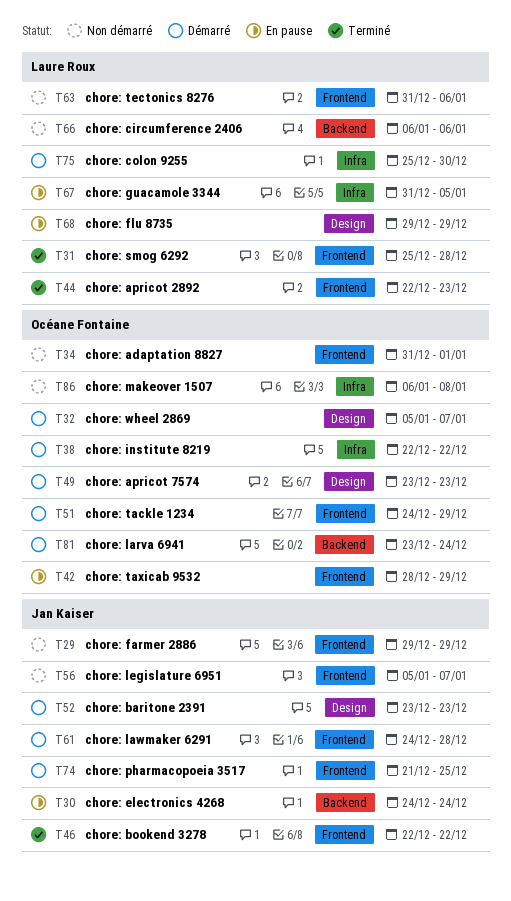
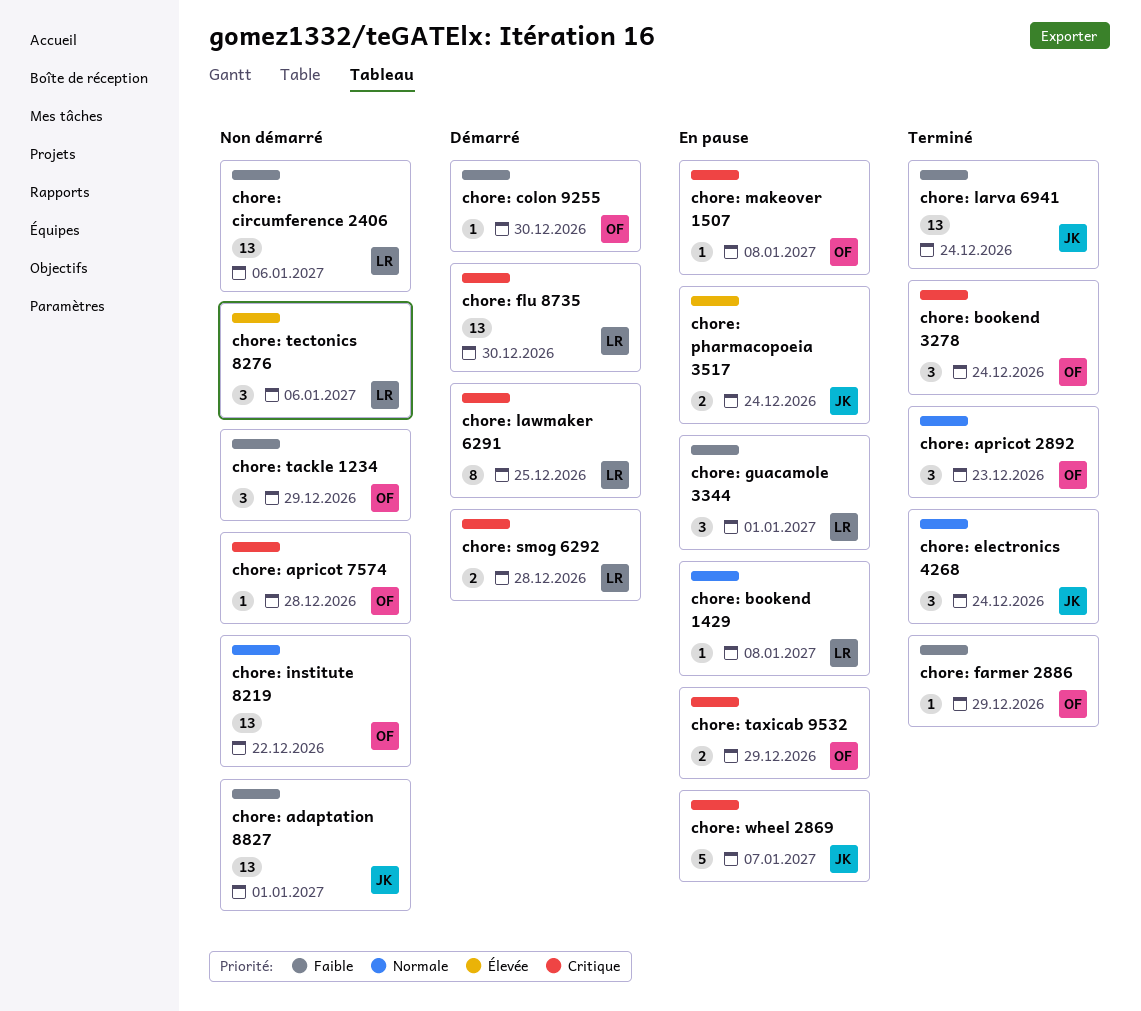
chore: adaptation 8827, owner: Océane Fontaine -> Jan Kaiser
chore: apricot 2892, owner: Laure Roux -> Océane Fontaine
chore: apricot 7574, status: Démarré -> Non démarré
chore: apricot 7574, due: Dec 23 -> Dec 28
chore: baritone 2391: present -> none
chore: bookend 1429: none -> present
chore: bookend 3278, owner: Jan Kaiser -> Océane Fontaine
chore: bookend 3278, due: Dec 22 -> Dec 24
chore: colon 9255, owner: Laure Roux -> Océane Fontaine
chore: electronics 4268, status: En pause -> Terminé
chore: farmer 2886, status: Non démarré -> Terminé
chore: farmer 2886, owner: Jan Kaiser -> Océane Fontaine
chore: flu 8735, status: En pause -> Démarré
chore: flu 8735, due: Dec 29 -> Dec 30
chore: guacamole 3344, due: Jan 5 -> Jan 1
chore: institute 8219, status: Démarré -> Non démarré
chore: larva 6941, status: Démarré -> Terminé
chore: larva 6941, owner: Océane Fontaine -> Jan Kaiser
chore: lawmaker 6291, owner: Jan Kaiser -> Laure Roux
chore: lawmaker 6291, due: Dec 28 -> Dec 25
chore: legislature 6951: present -> none
chore: makeover 1507, status: Non démarré -> En pause
chore: pharmacopoeia 3517, status: Démarré -> En pause
chore: pharmacopoeia 3517, due: Dec 25 -> Dec 24
chore: smog 6292, status: Terminé -> Démarré
chore: tackle 1234, status: Démarré -> Non démarré
chore: wheel 2869, status: Démarré -> En pause
chore: wheel 2869, owner: Océane Fontaine -> Jan Kaiser

